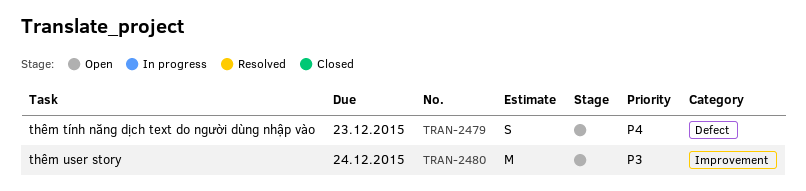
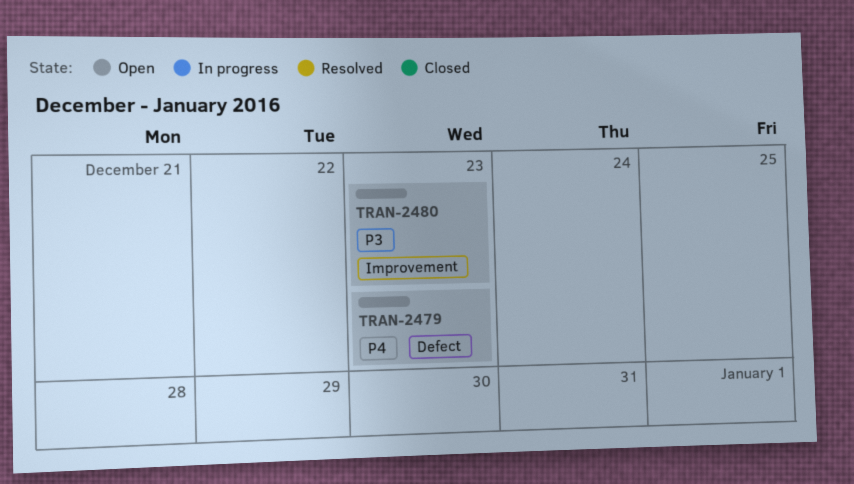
TRAN-2480, due: Dec 24 -> Dec 23

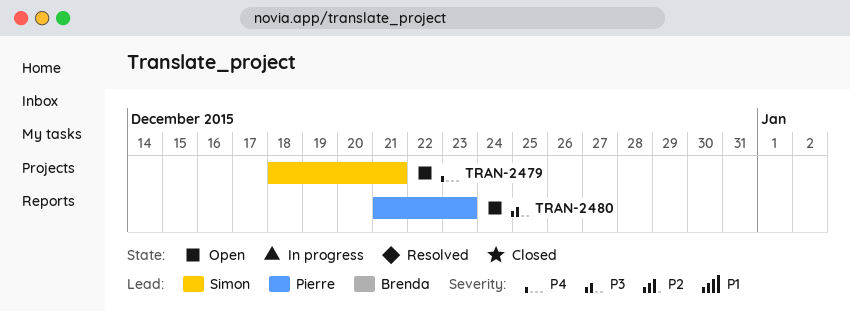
TRAN-2479, due: Dec 23 -> Dec 21

